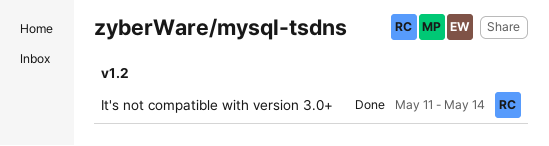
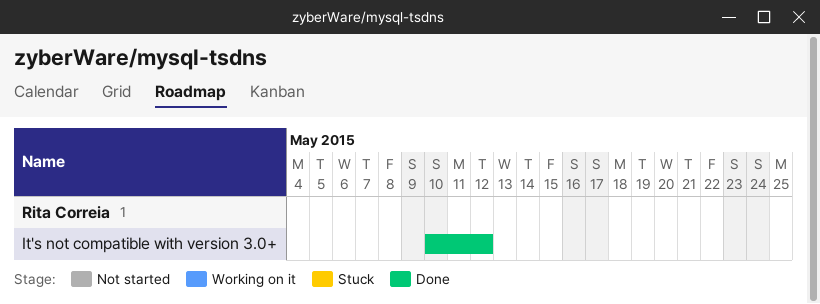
It's not compatible with version 3.0+, start: May 11 -> May 10
It's not compatible with version 3.0+, due: May 14 -> May 12

